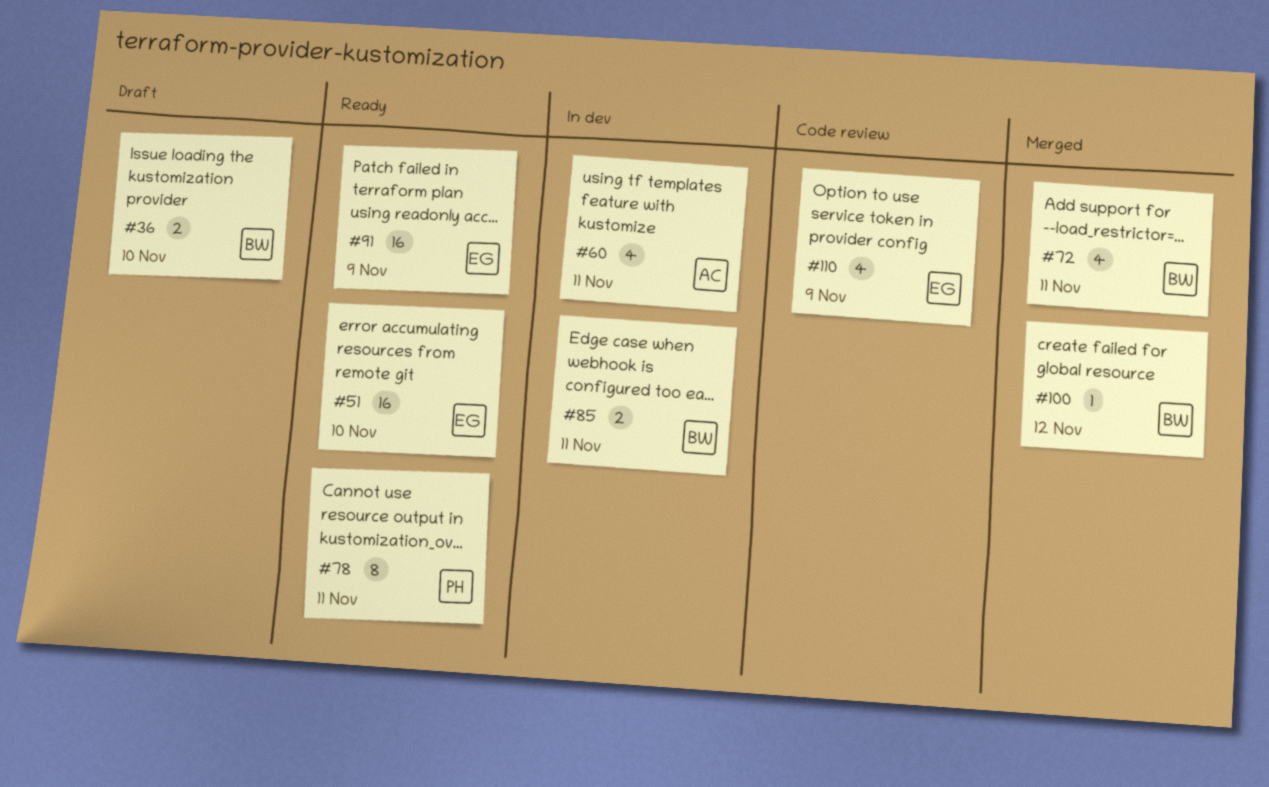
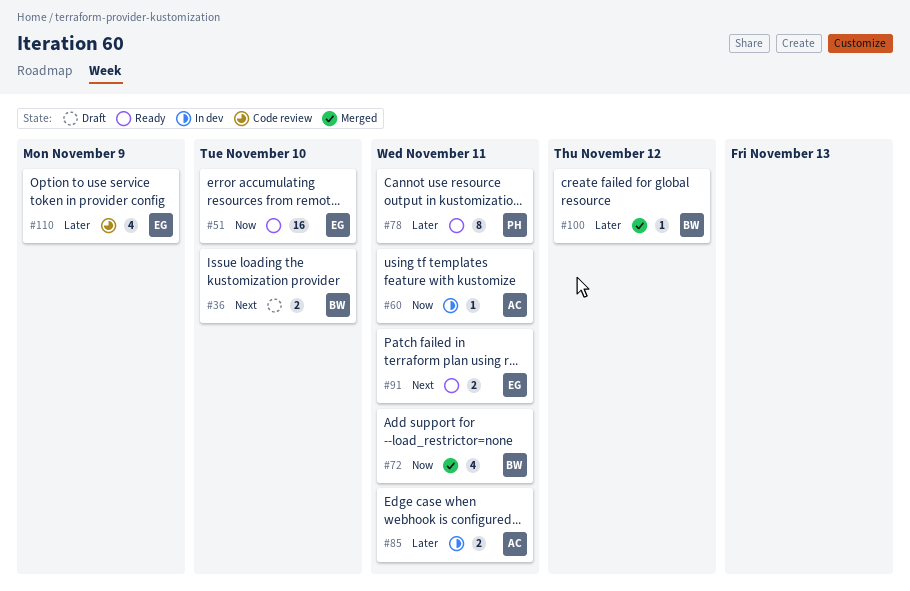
#60, estimate: 4 -> 1
#85, owner: BW -> AC
#91, estimate: 16 -> 2
#91, due: Nov 9 -> Nov 11

